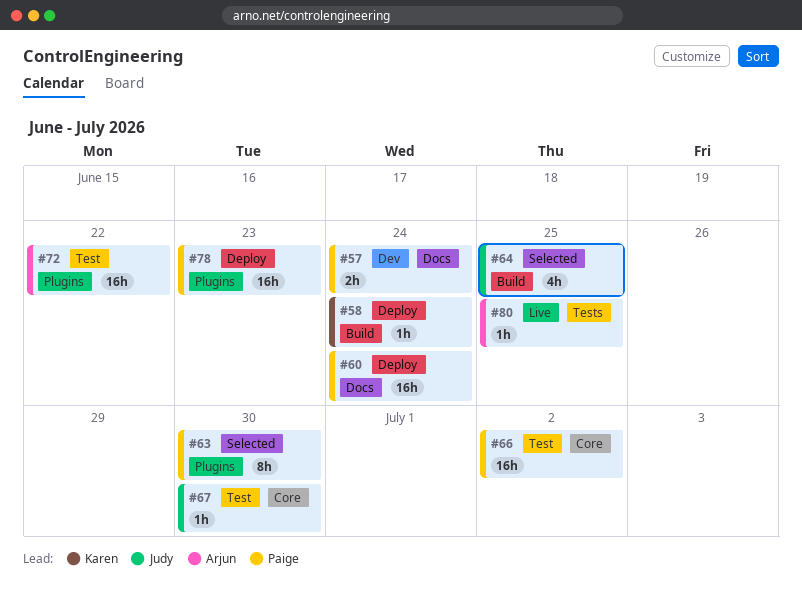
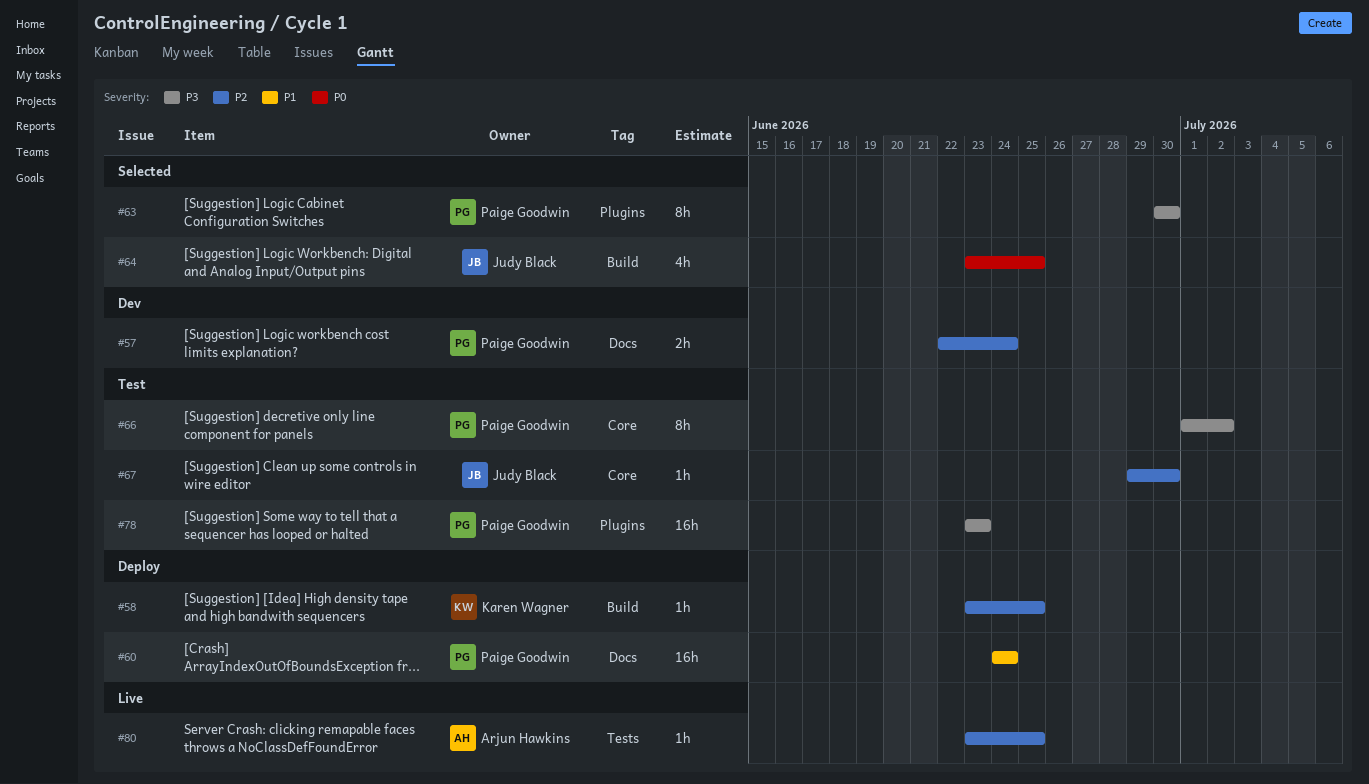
#58, due: Jun 24 -> Jun 25
#66, estimate: 16h -> 8h
#72: present -> none
#78, status: Deploy -> Test

